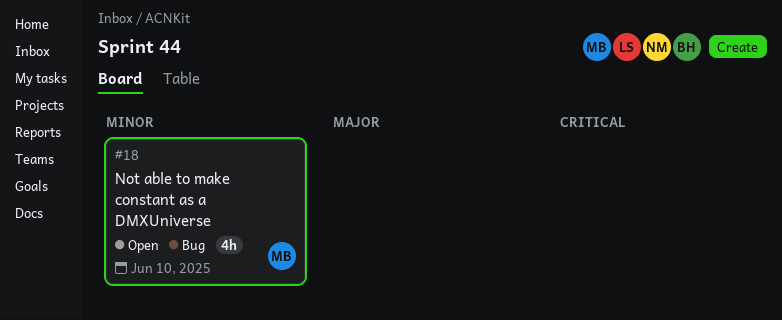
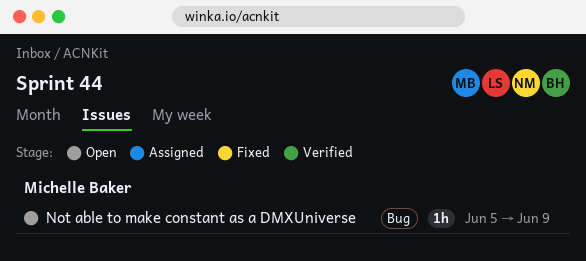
Not able to make constant as a DMXUniverse, estimate: 4h -> 1h
Not able to make constant as a DMXUniverse, due: Jun 10 -> Jun 9

